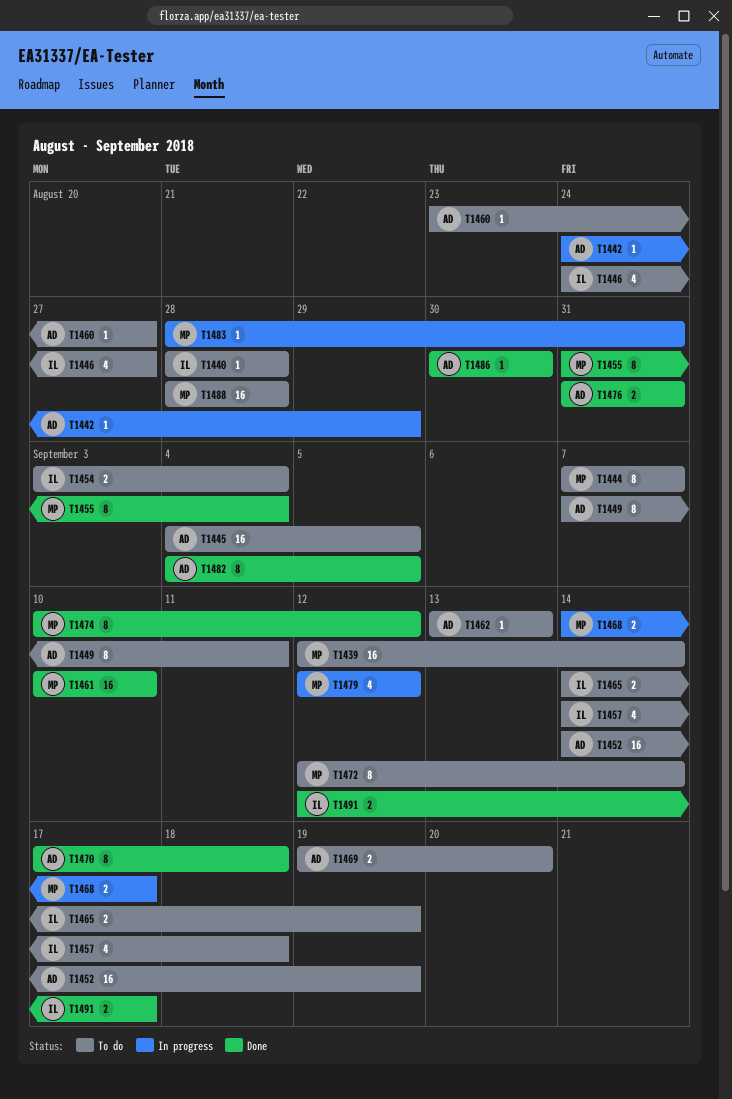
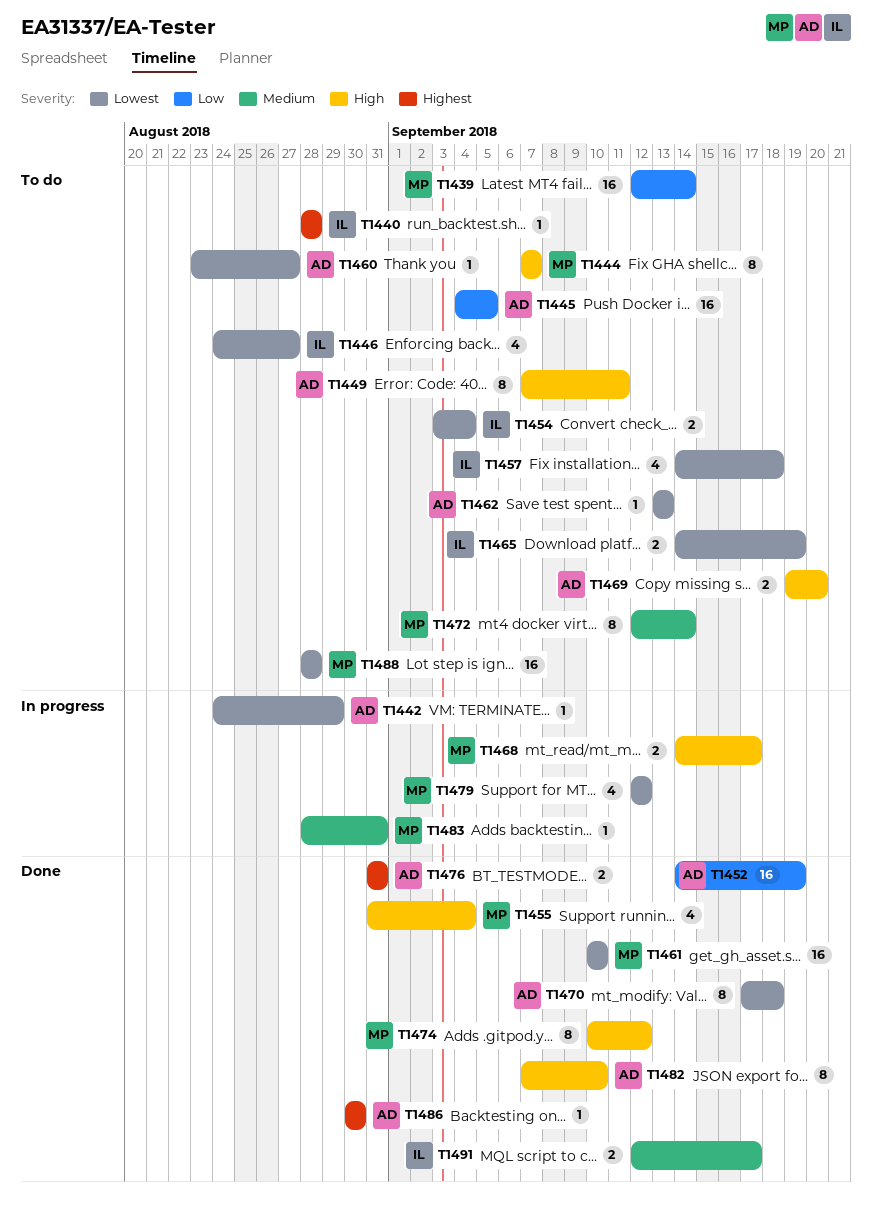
T1452, status: To do -> Done
T1455, estimate: 8 -> 4
T1482, start: Sep 4 -> Sep 7
T1482, due: Sep 5 -> Sep 10

